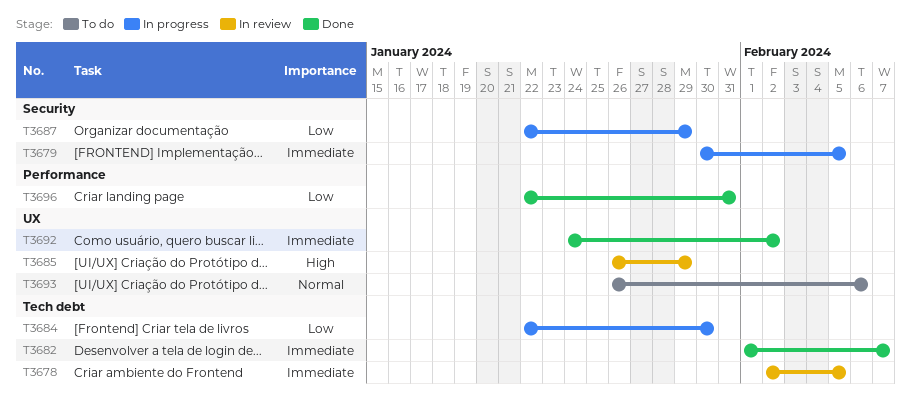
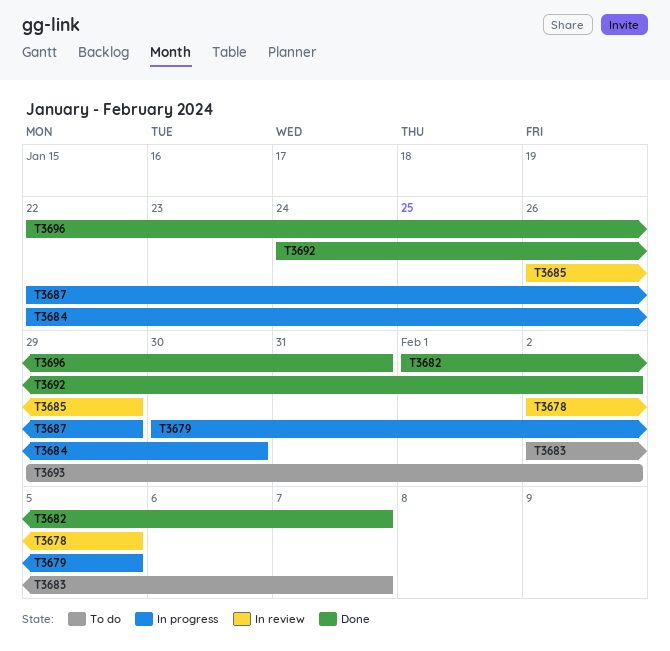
T3683: none -> present
T3693, start: Jan 26 -> Jan 29
T3693, due: Feb 6 -> Feb 2

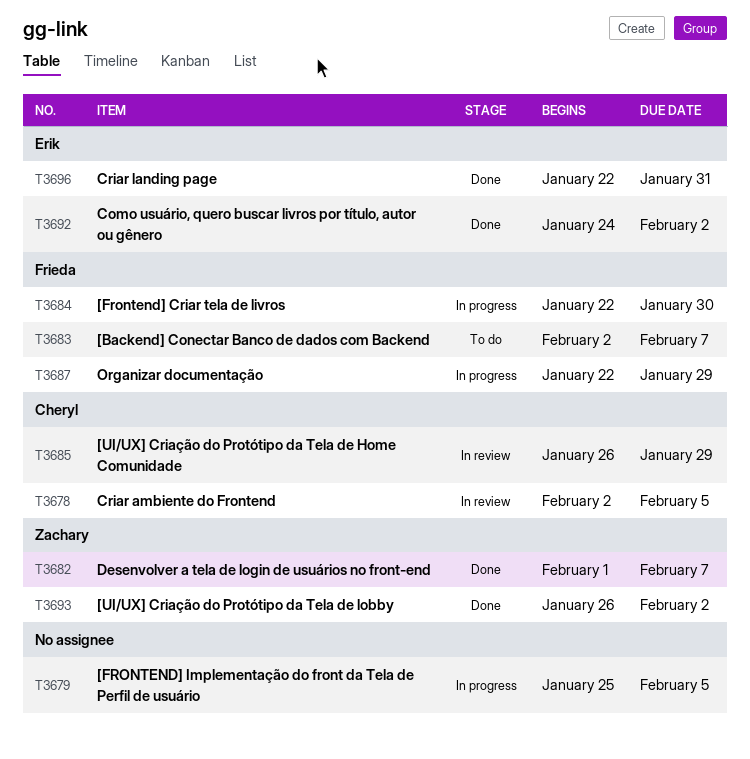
T3679, start: Jan 30 -> Jan 25
T3693, status: To do -> Done
T3693, start: Jan 29 -> Jan 26

